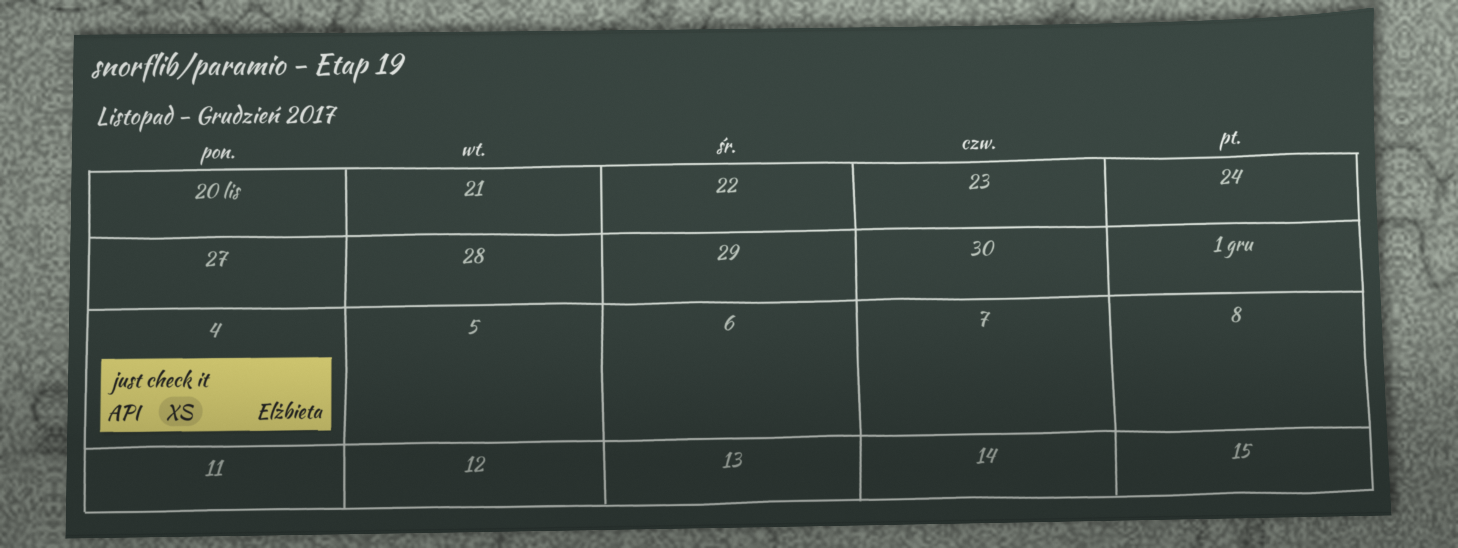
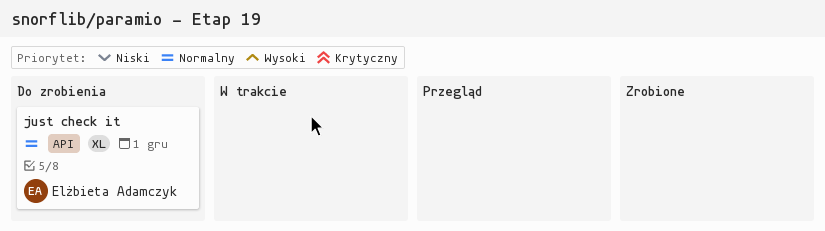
just check it, estimate: XS -> XL
just check it, due: Dec 4 -> Dec 1

